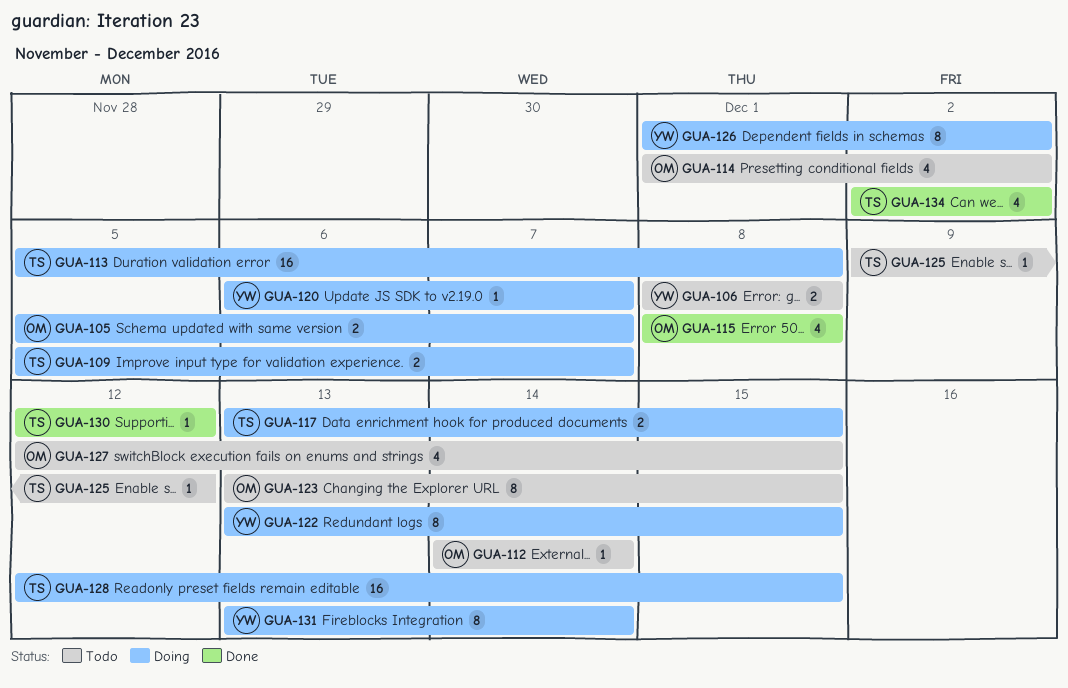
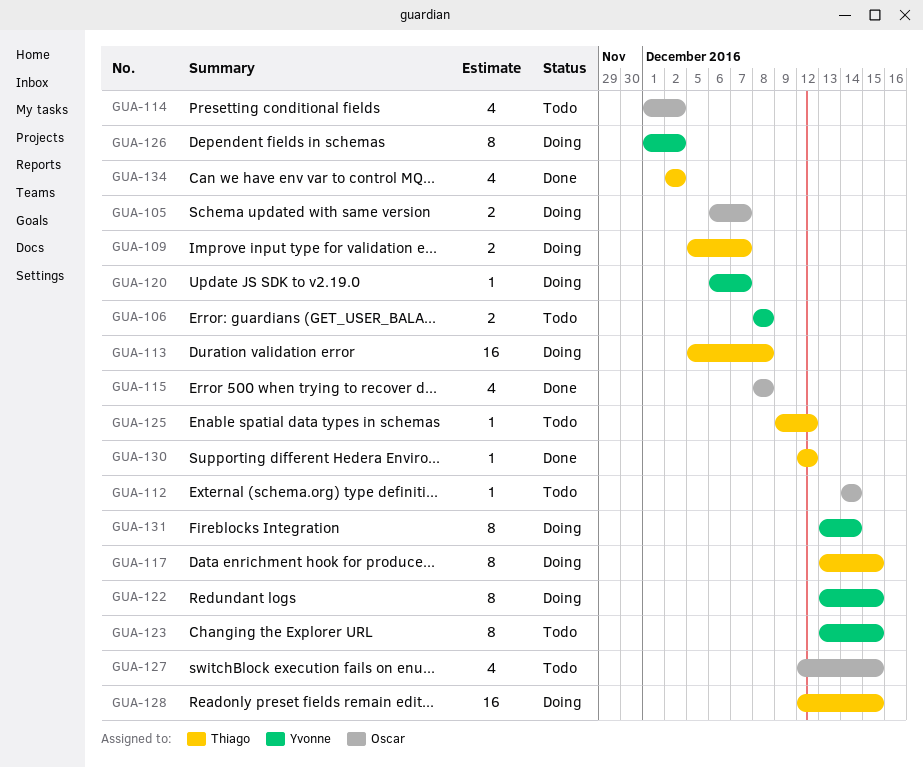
GUA-105, start: Dec 5 -> Dec 6
GUA-117, estimate: 2 -> 8
GUA-123, owner: Oscar -> Yvonne

